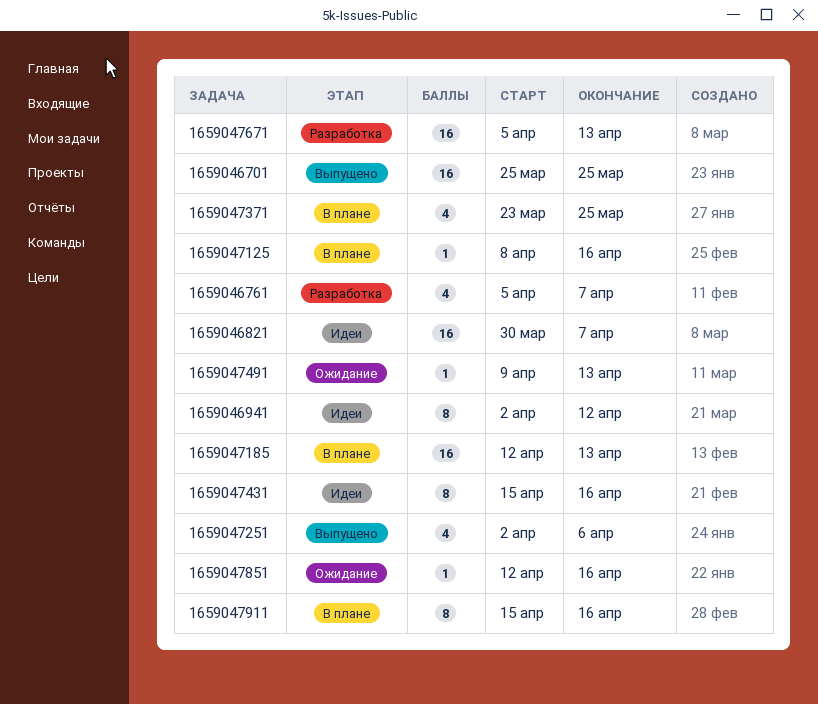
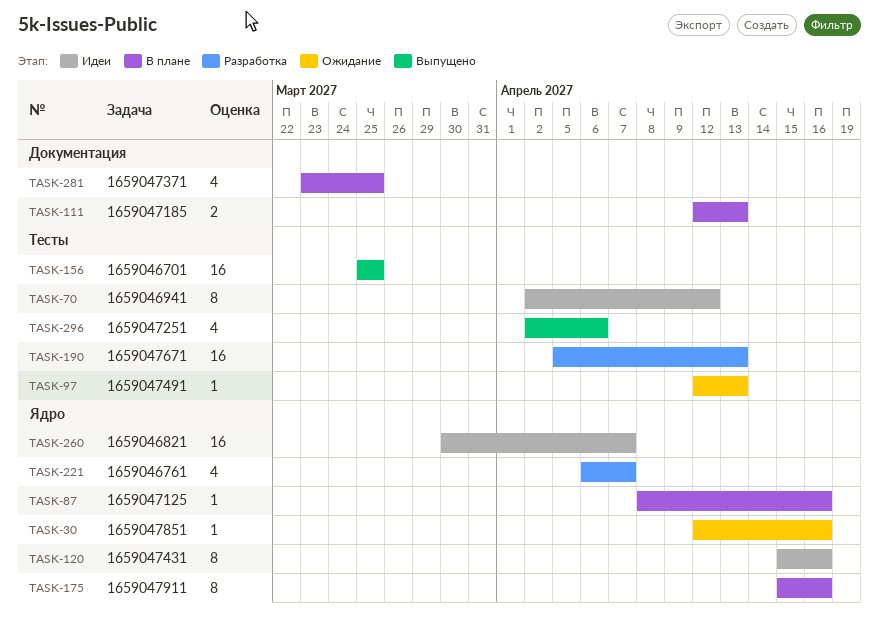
1659046761, start: Apr 5 -> Apr 6
1659047185, estimate: 16 -> 2
1659047491, start: Apr 9 -> Apr 12

